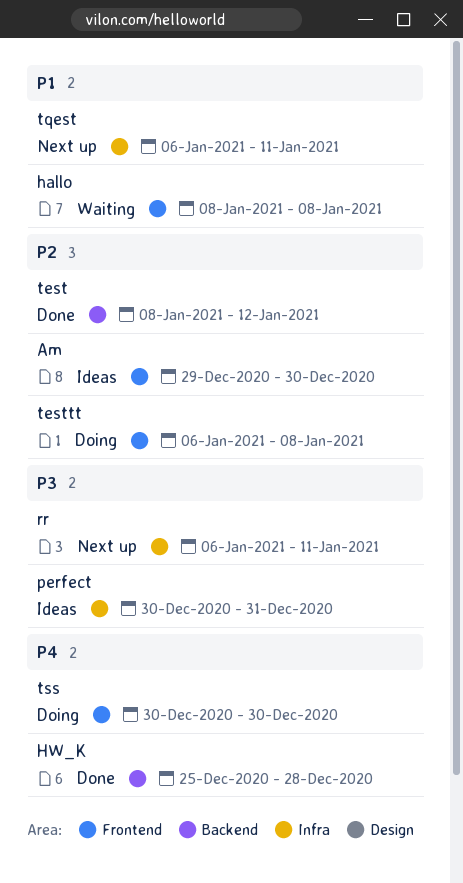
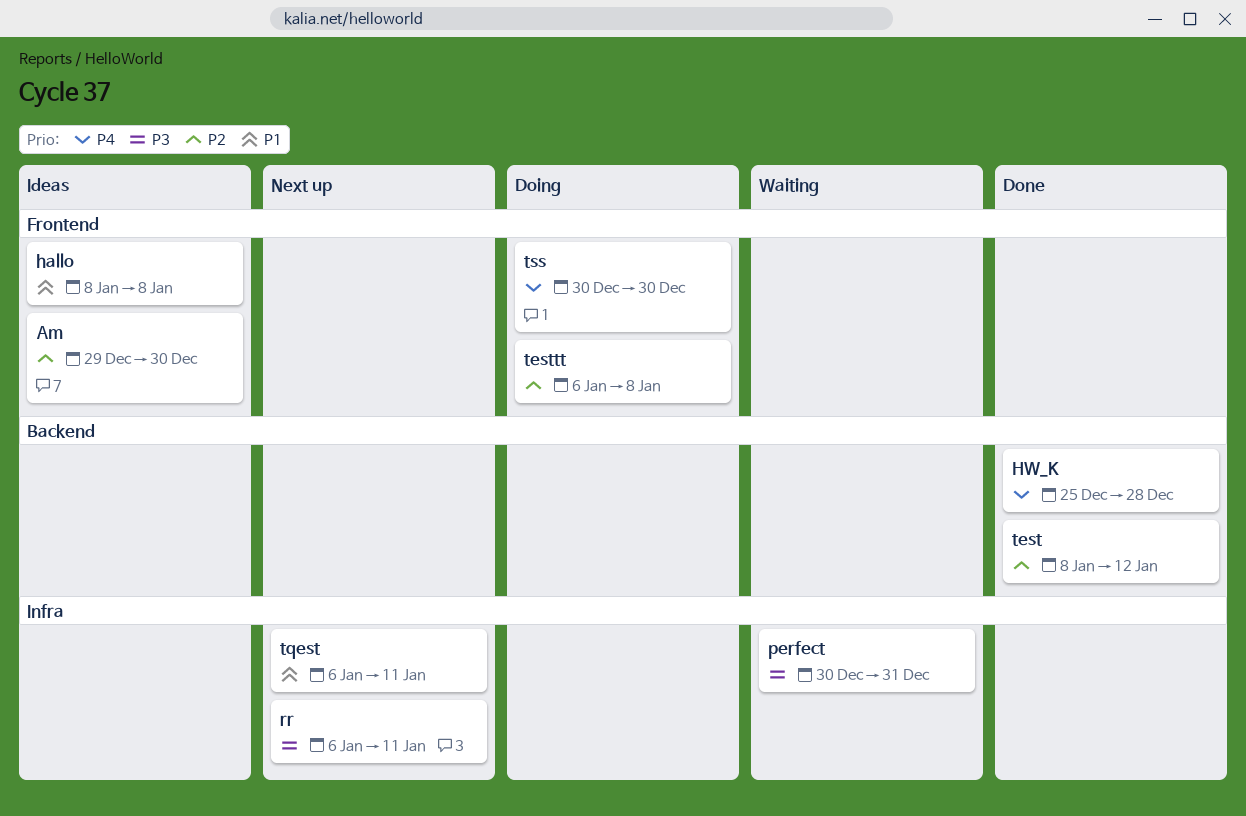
hallo, status: Waiting -> Ideas
perfect, status: Ideas -> Waiting

